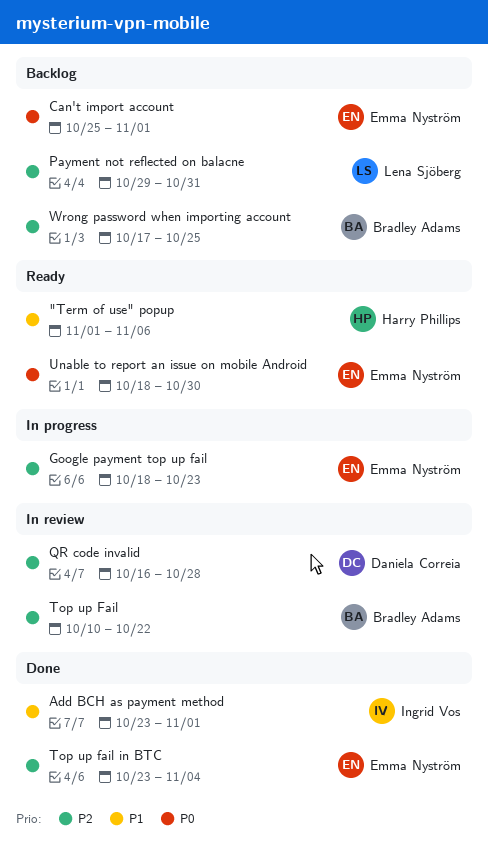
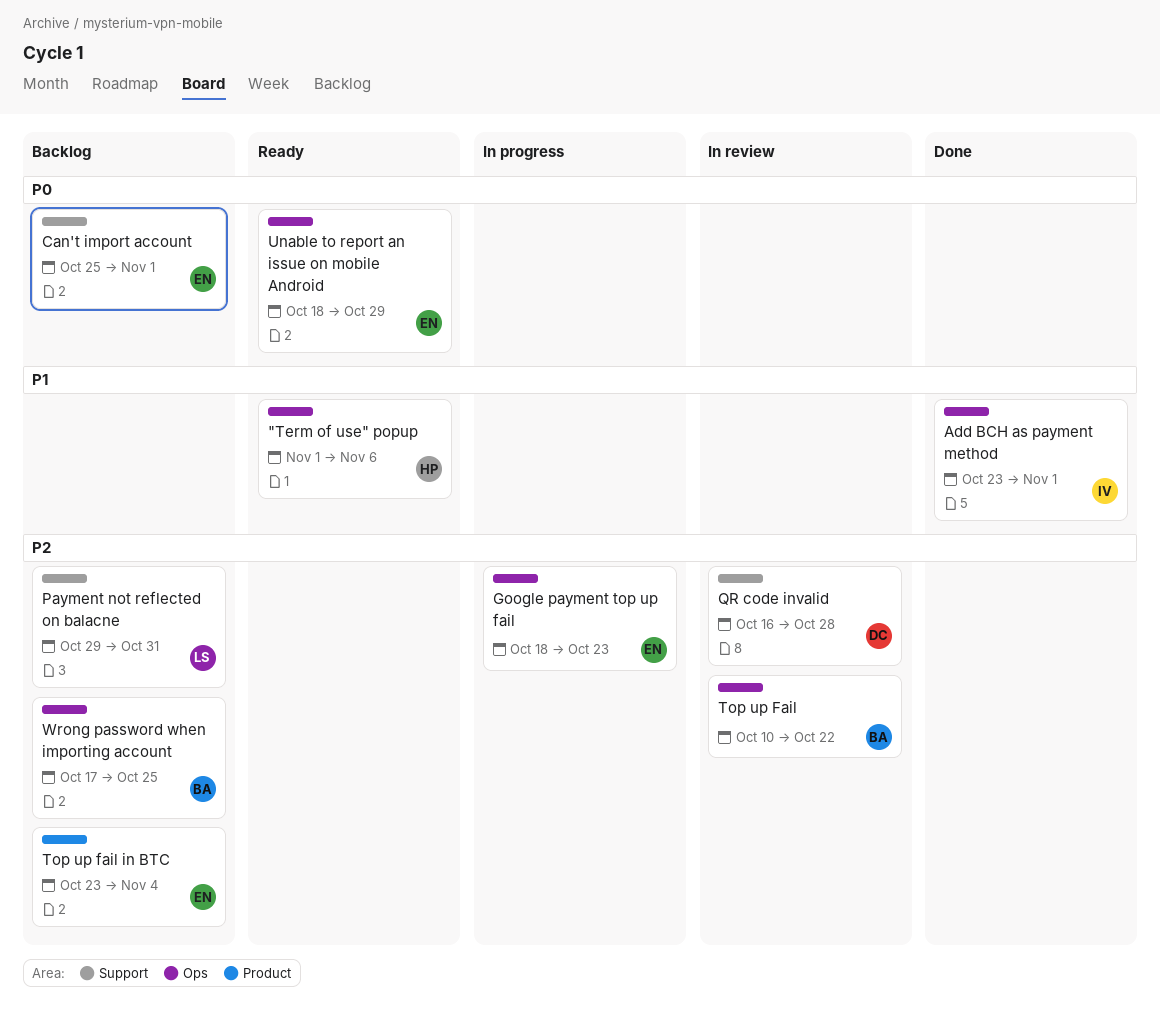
Top up fail in BTC, status: Done -> Backlog
Unable to report an issue on mobile Android, due: Oct 30 -> Oct 29

